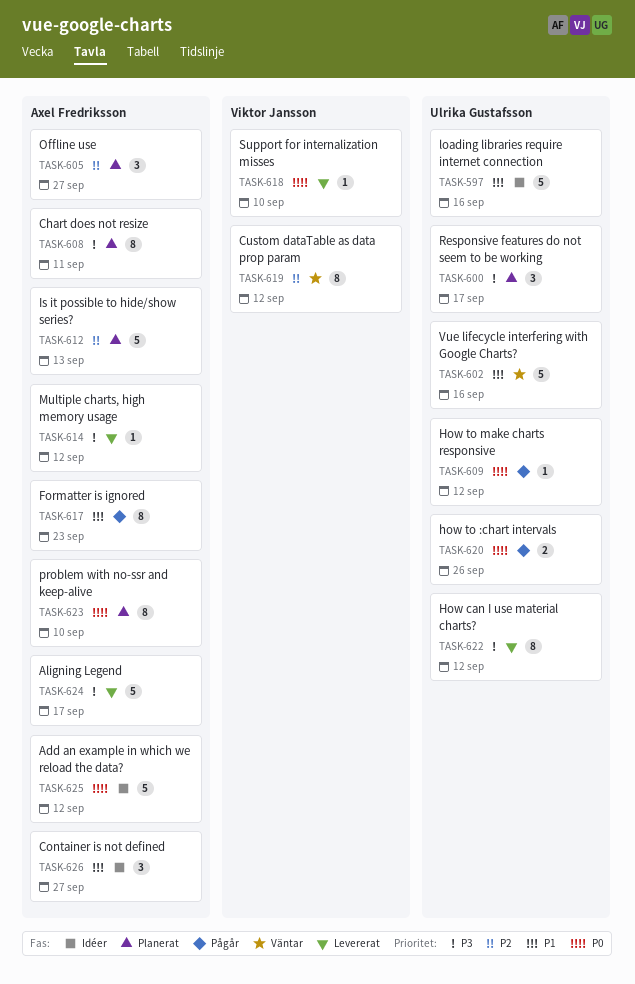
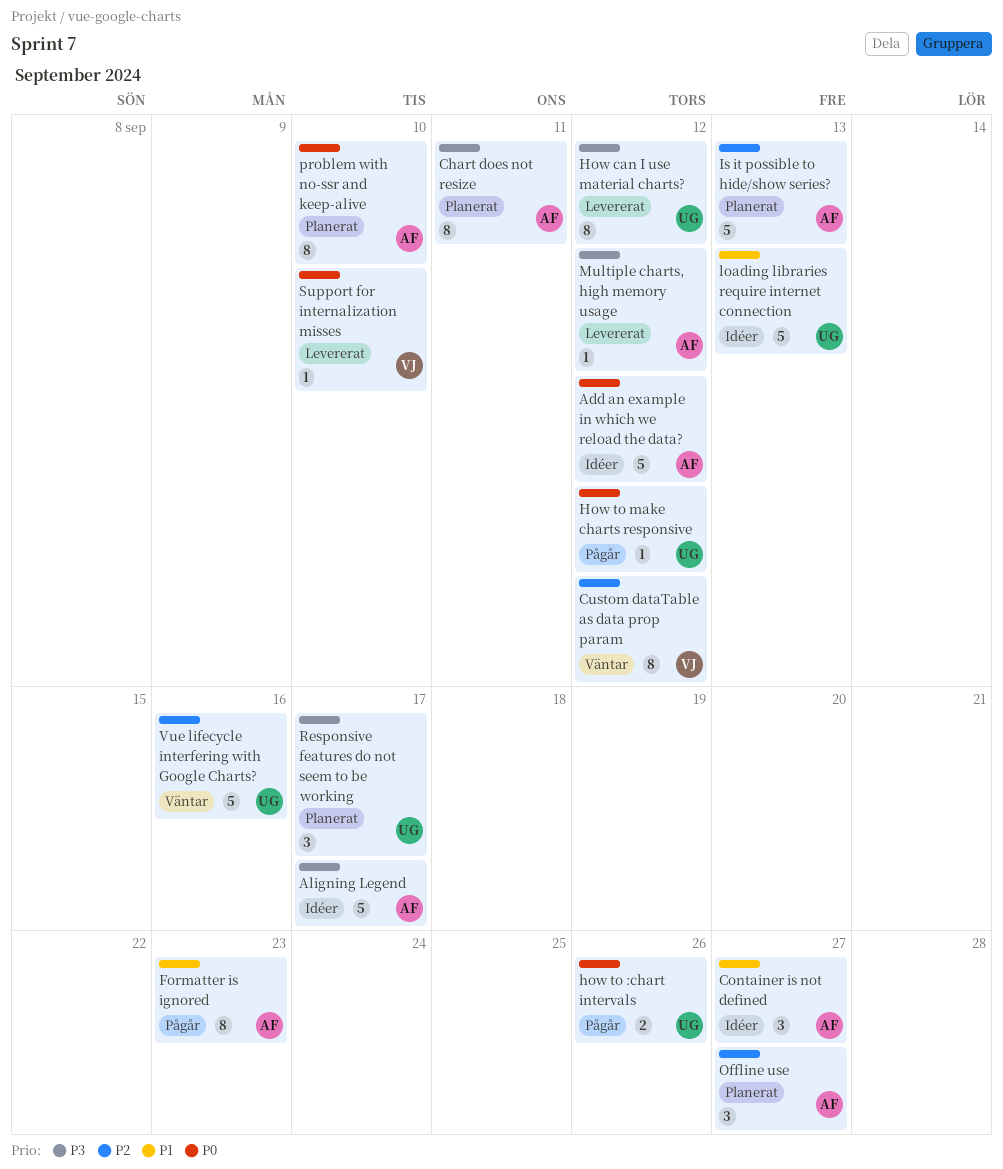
Aligning Legend, status: Levererat -> Idéer
loading libraries require internet connection, due: Sep 16 -> Sep 13
Vue lifecycle interfering with Google Charts?, priority: P1 -> P2

